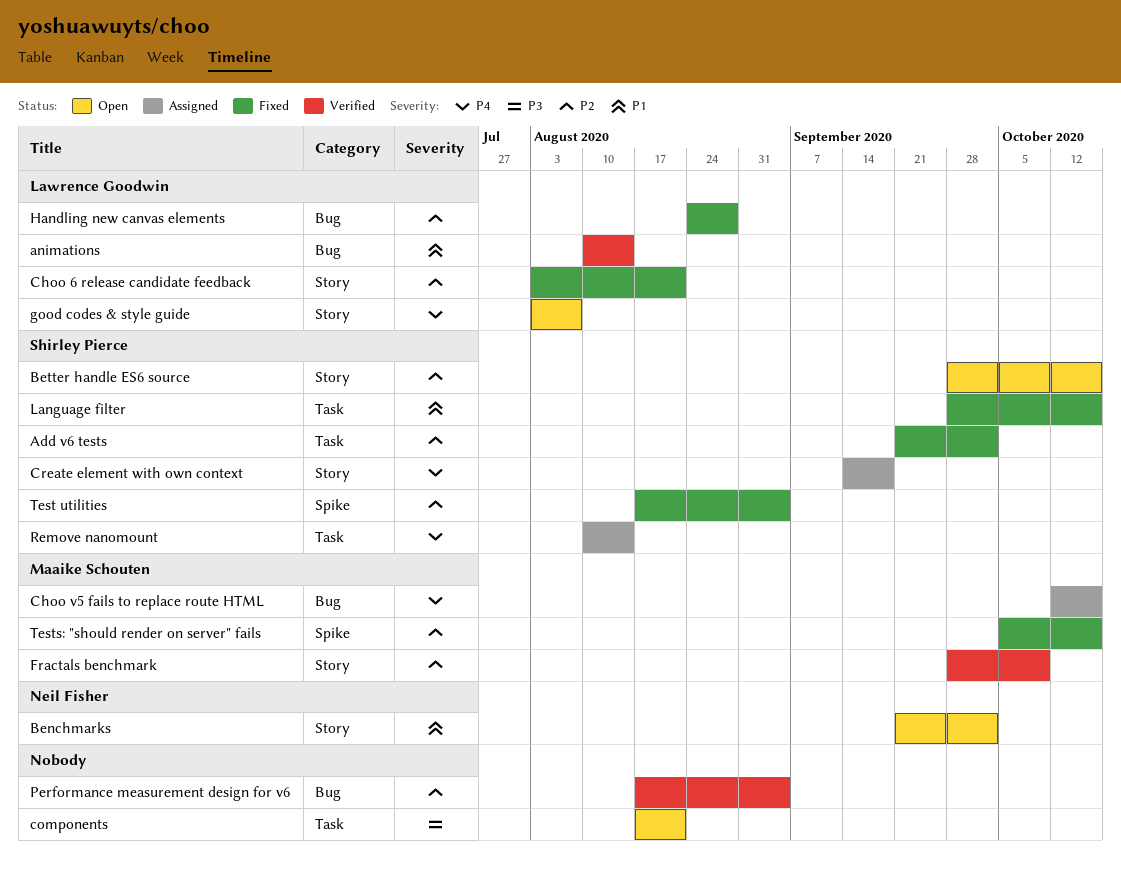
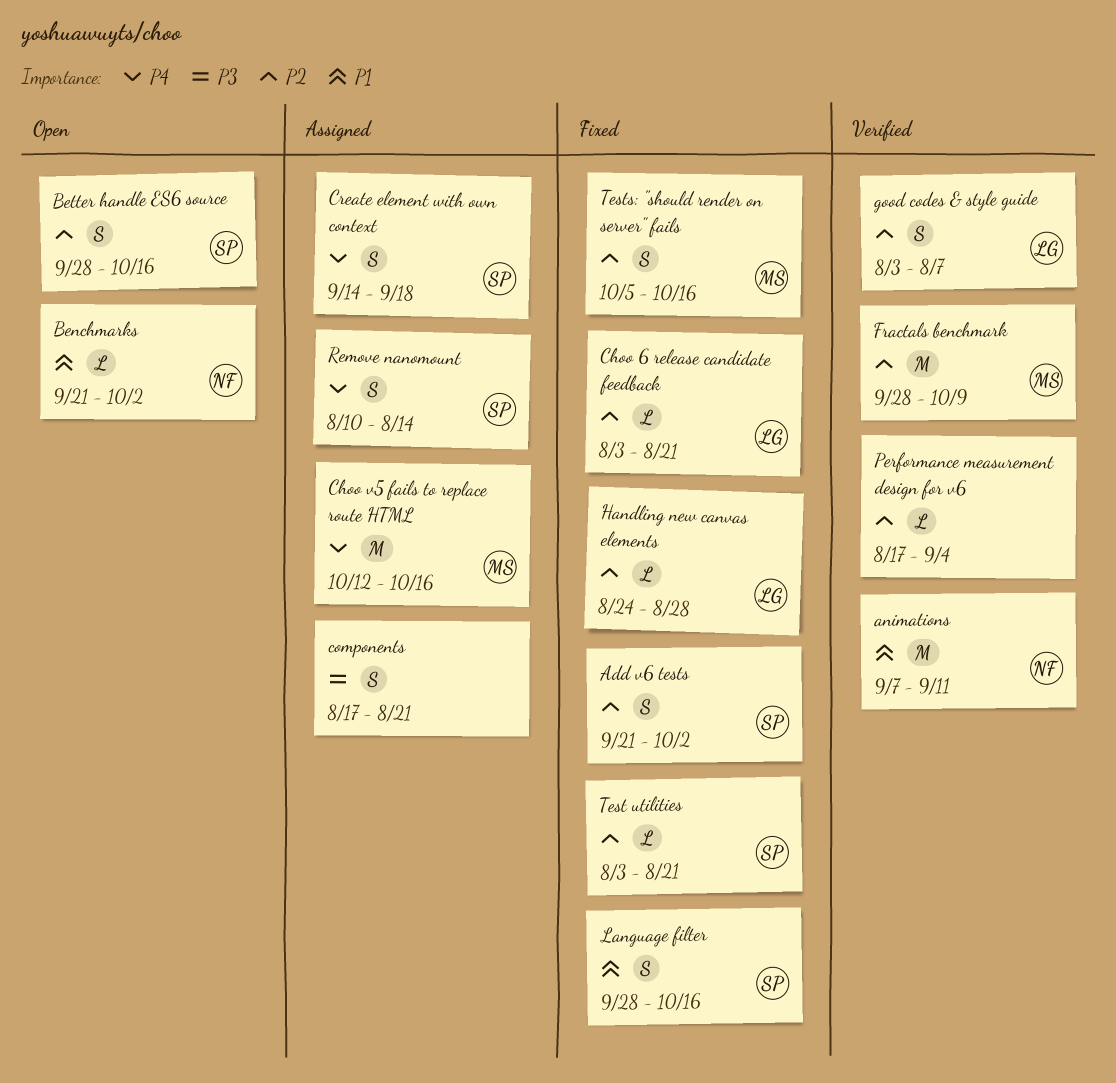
animations, owner: Lawrence Goodwin -> Neil Fisher
animations, start: Aug 10 -> Sep 7
animations, due: Aug 14 -> Sep 11
components, status: Open -> Assigned
good codes & style guide, status: Open -> Verified
good codes & style guide, priority: P4 -> P2
Test utilities, start: Aug 17 -> Aug 3
Test utilities, due: Sep 4 -> Aug 21

